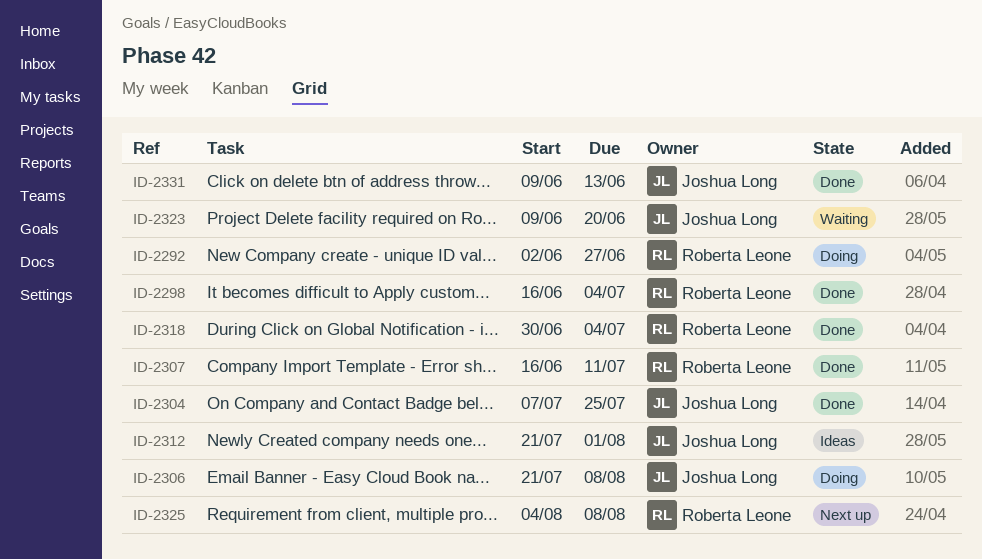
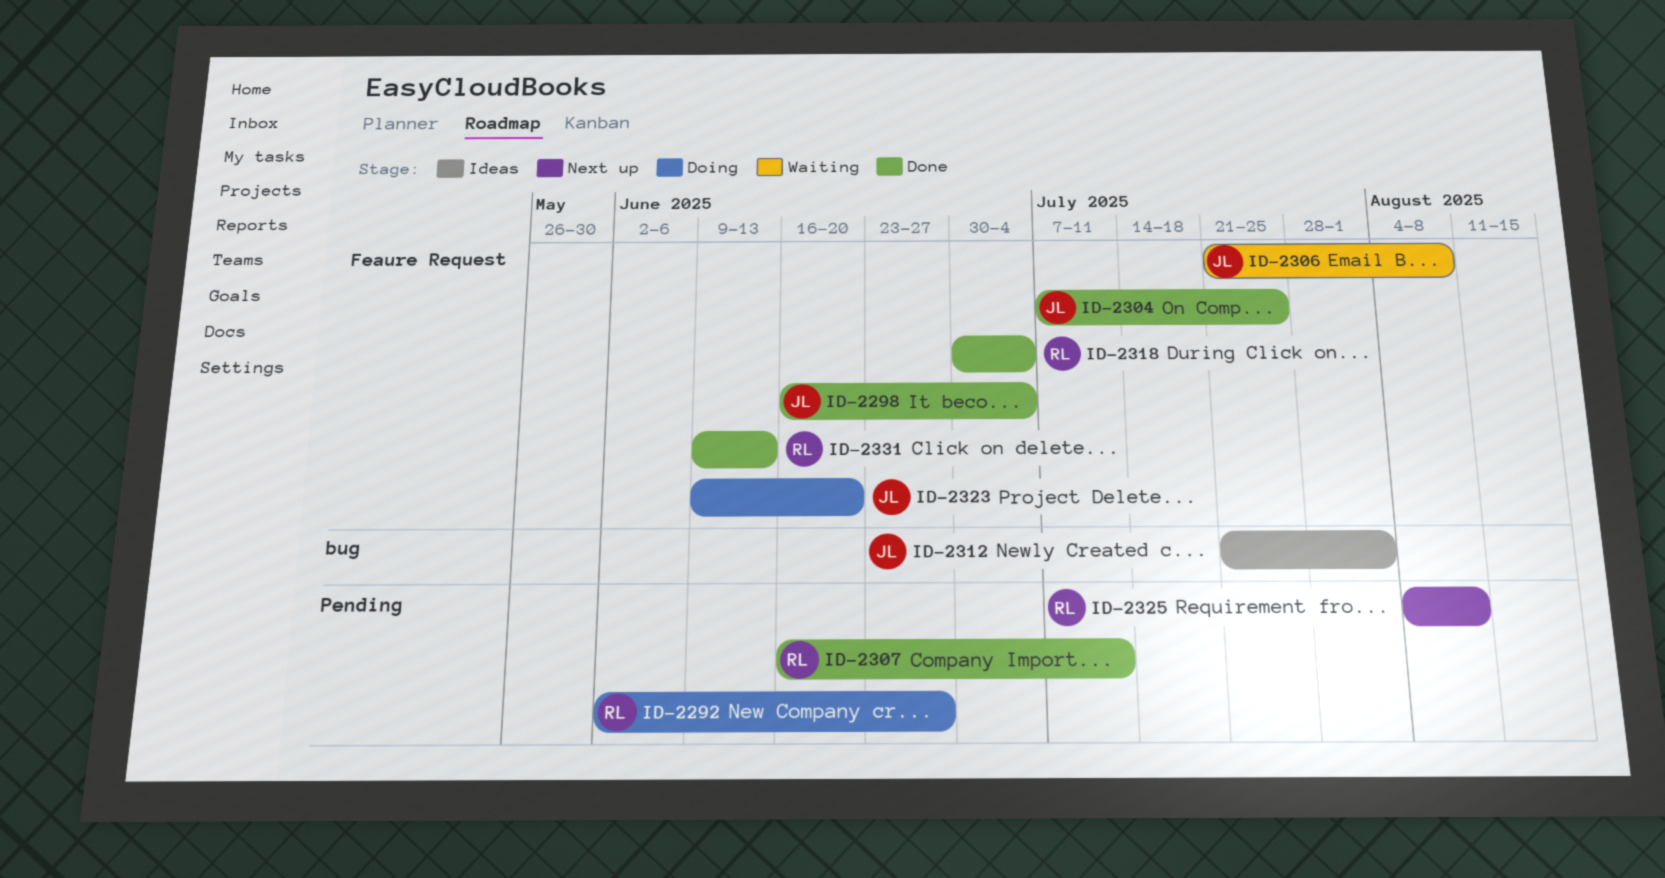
ID-2298, owner: Roberta Leone -> Joshua Long
ID-2306, status: Doing -> Waiting
ID-2323, status: Waiting -> Doing
ID-2331, owner: Joshua Long -> Roberta Leone

